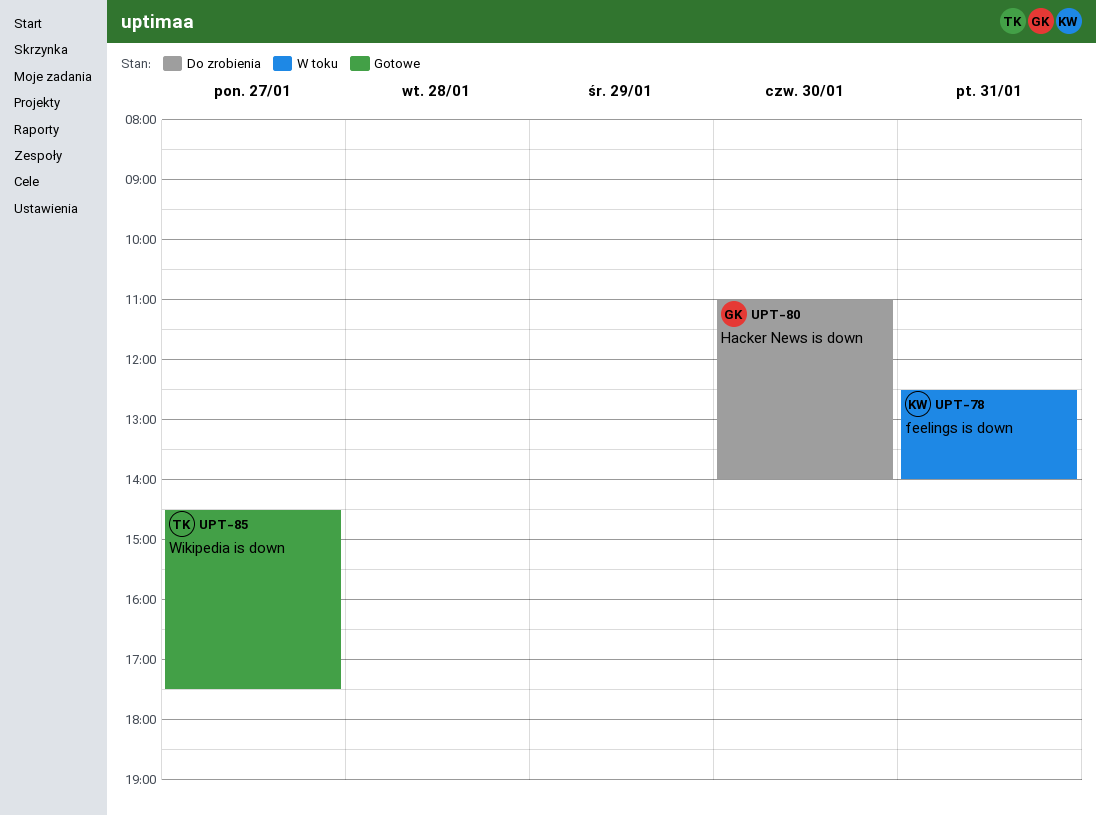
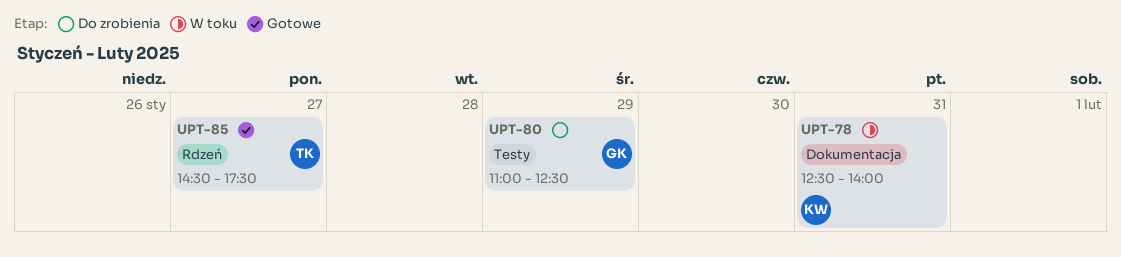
UPT-80, day: Jan 30 -> Jan 29
UPT-80, ends: 14:00 -> 12:30

